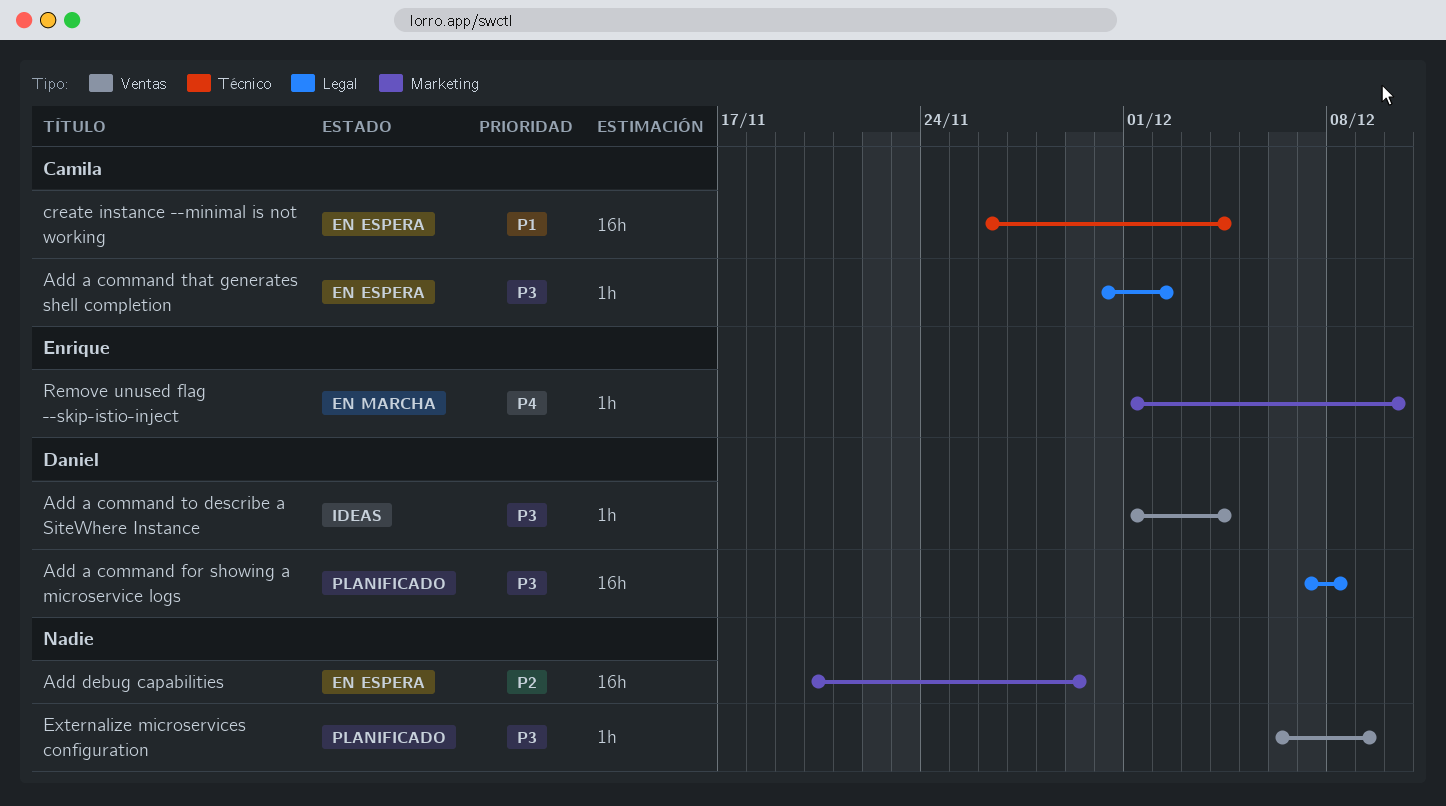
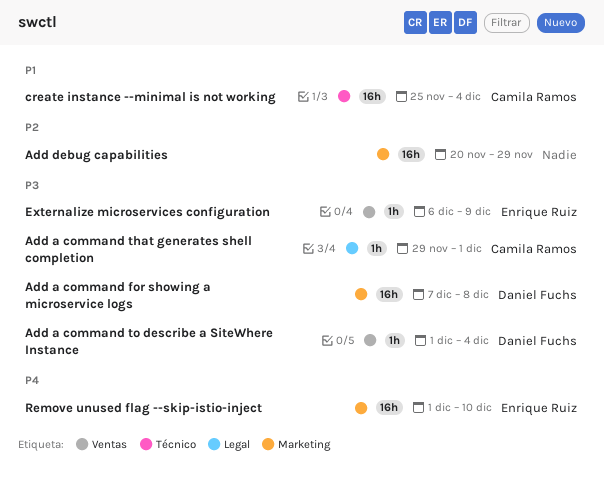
Add a command for showing a microservice logs, label: Legal -> Marketing
Add a command that generates shell completion, start: Nov 30 -> Nov 29
Add a command that generates shell completion, due: Dec 2 -> Dec 1
create instance --minimal is not working, start: Nov 26 -> Nov 25
Externalize microservices configuration, owner: none -> Enrique Ruiz
Remove unused flag --skip-istio-inject, estimate: 1h -> 16h

